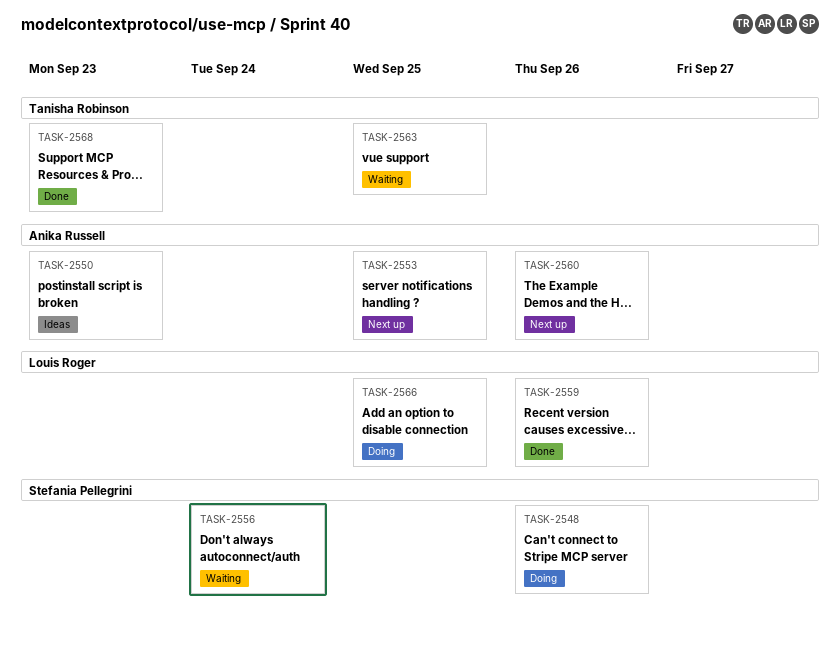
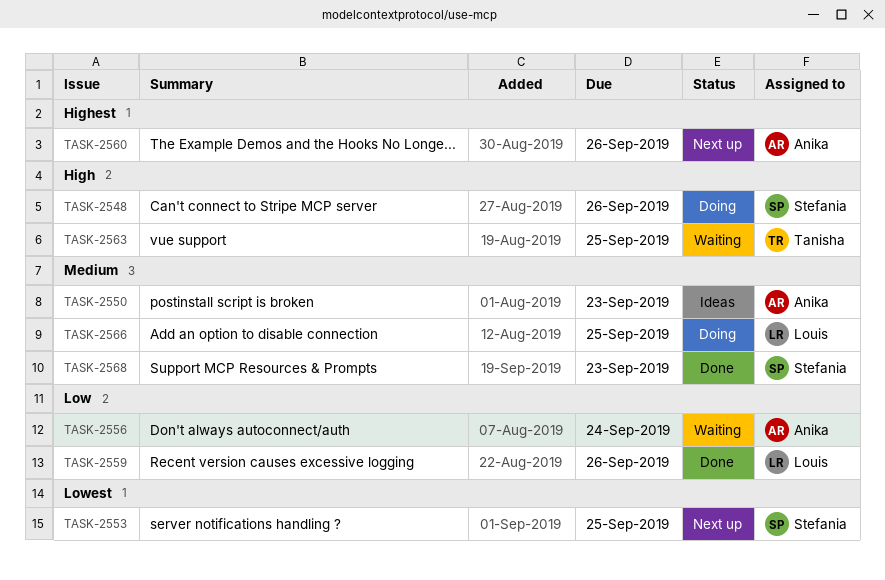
TASK-2553, owner: Anika Russell -> Stefania Pellegrini
TASK-2556, owner: Stefania Pellegrini -> Anika Russell
TASK-2568, owner: Tanisha Robinson -> Stefania Pellegrini

